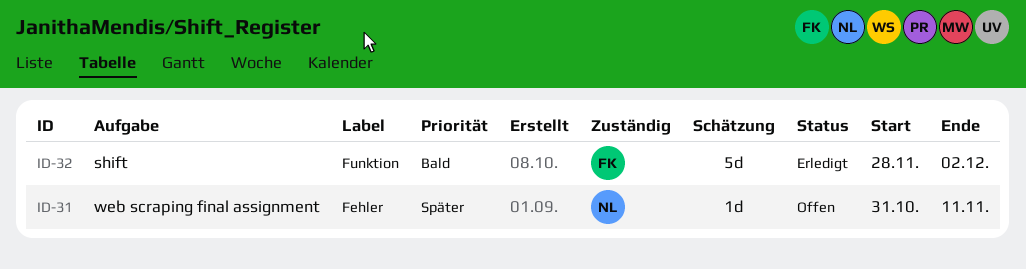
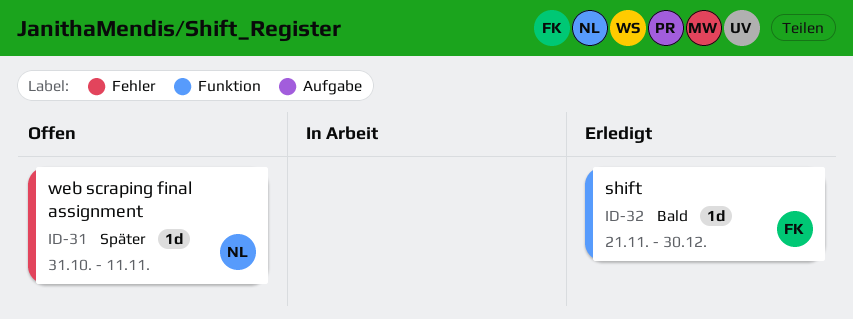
ID-32, estimate: 5d -> 1d
ID-32, start: Nov 28 -> Nov 21
ID-32, due: Dec 2 -> Dec 30

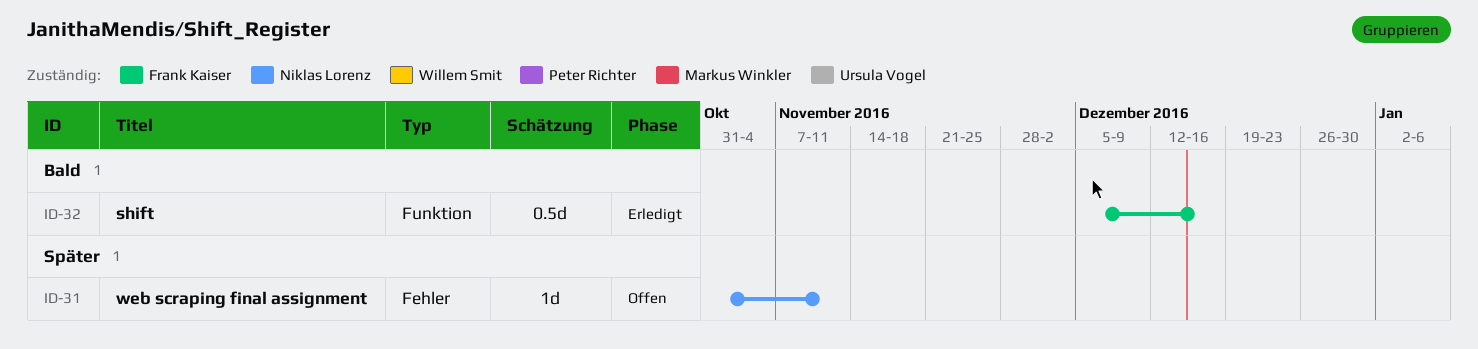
ID-32, estimate: 1d -> 0.5d
ID-32, start: Nov 21 -> Dec 5
ID-32, due: Dec 30 -> Dec 16

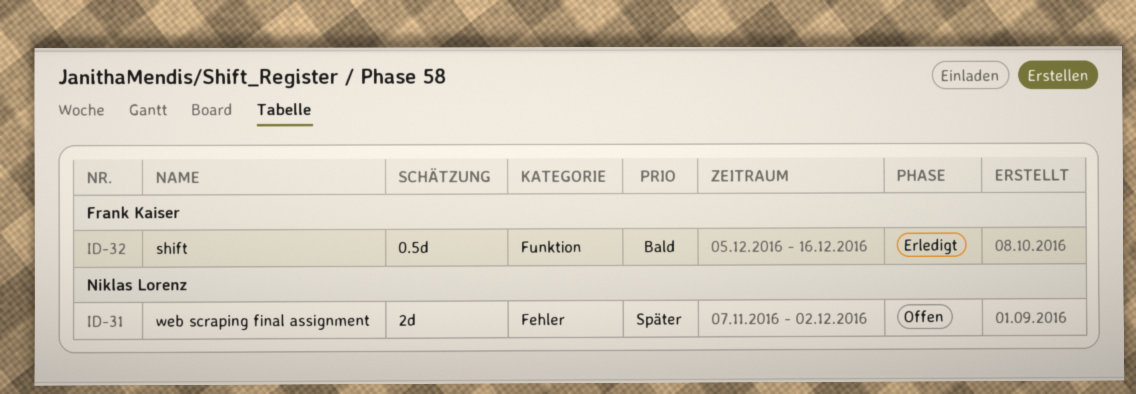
ID-31, estimate: 1d -> 2d
ID-31, start: Oct 31 -> Nov 7
ID-31, due: Nov 11 -> Dec 2

